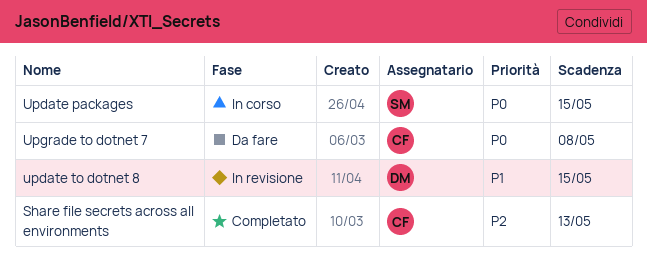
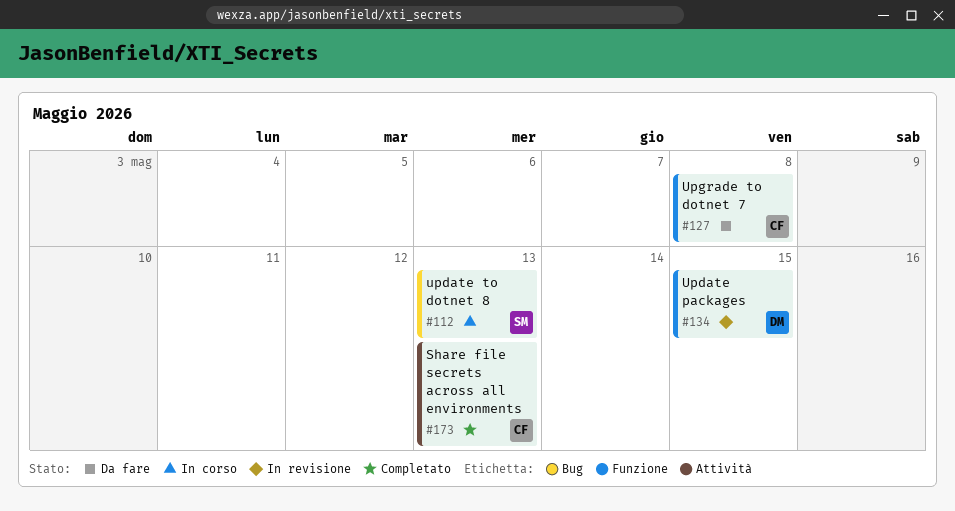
Update packages, status: In corso -> In revisione
Update packages, owner: SM -> DM
update to dotnet 8, status: In revisione -> In corso
update to dotnet 8, owner: DM -> SM
update to dotnet 8, due: May 15 -> May 13

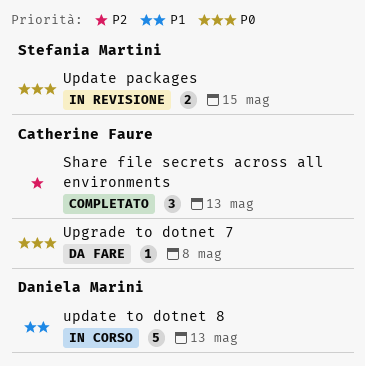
Update packages, owner: Daniela Marini -> Stefania Martini
update to dotnet 8, owner: Stefania Martini -> Daniela Marini

